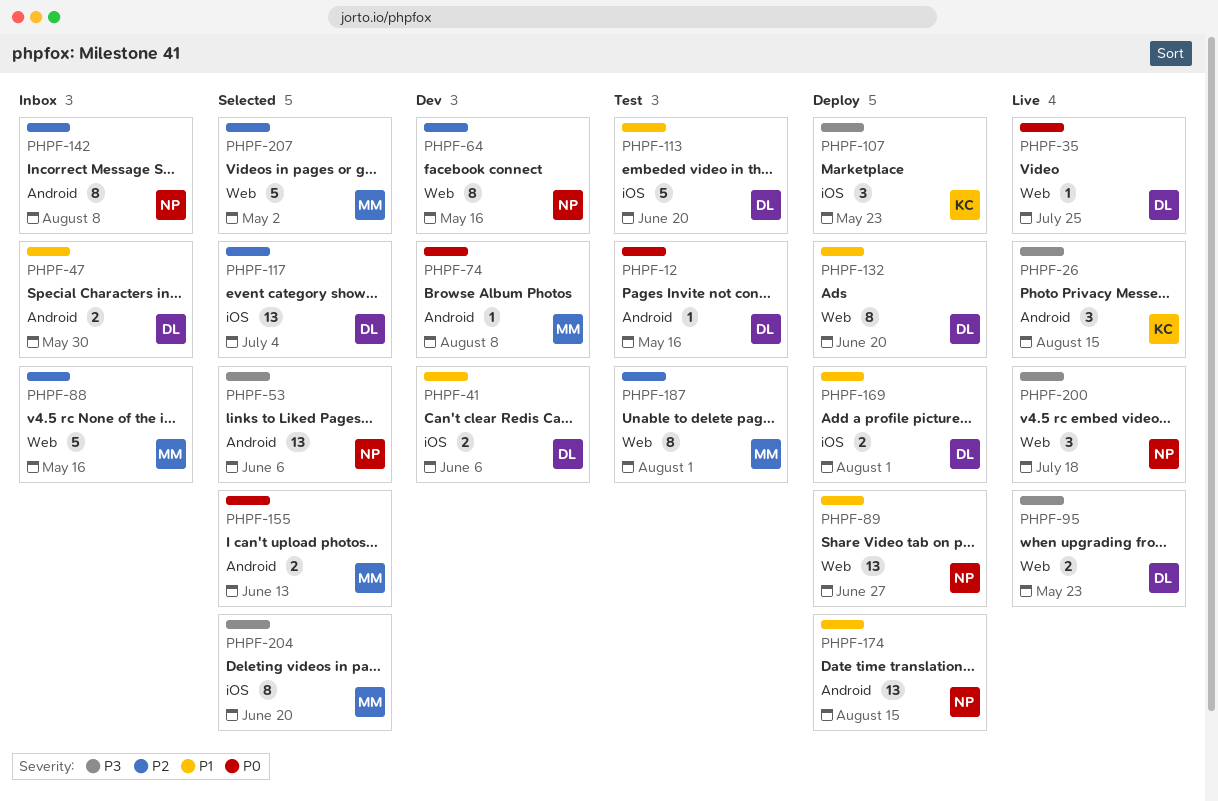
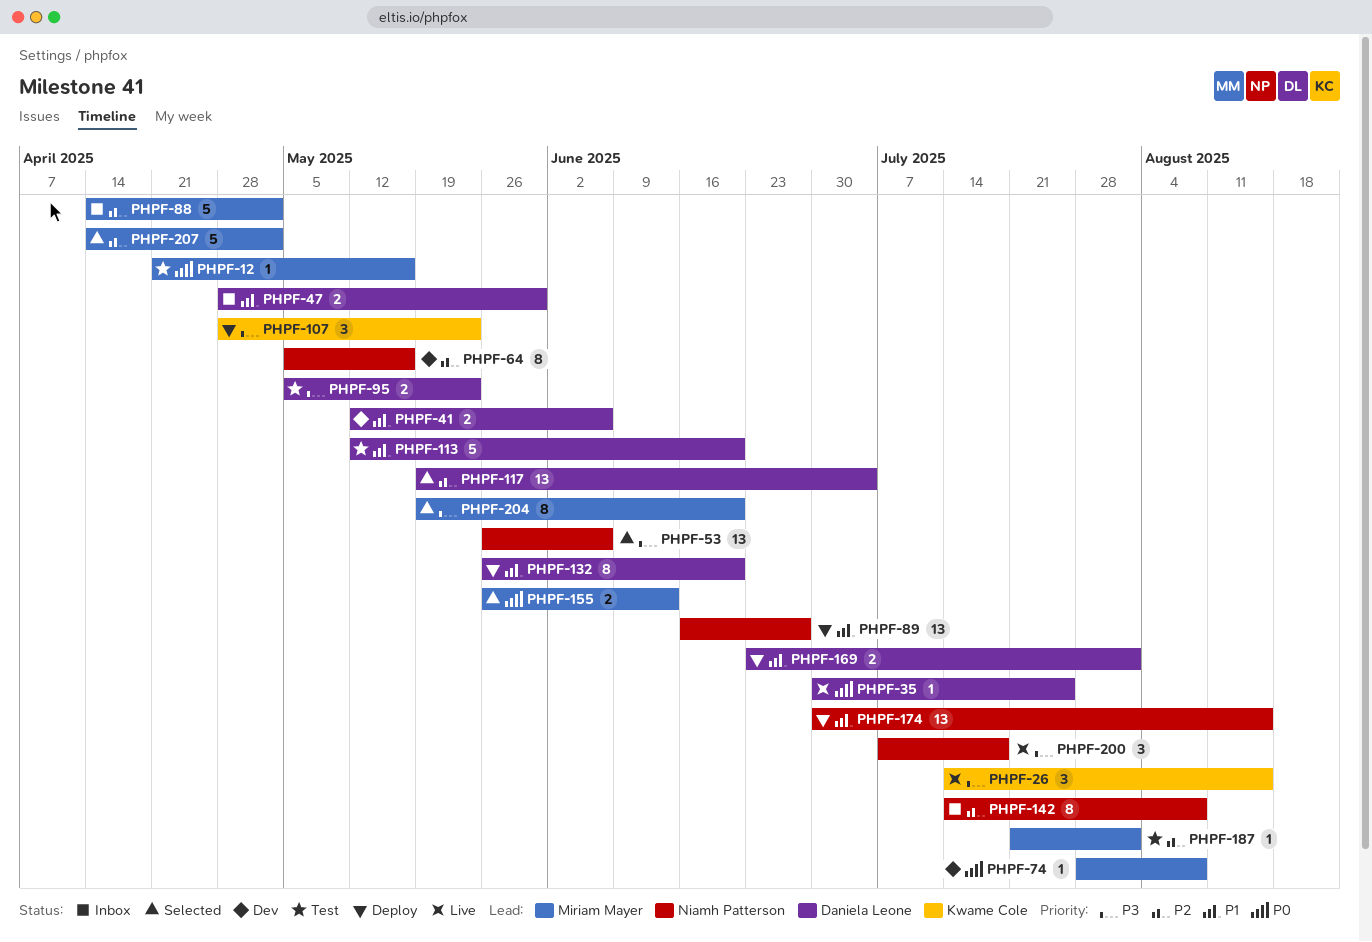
PHPF-12, owner: Daniela Leone -> Miriam Mayer
PHPF-88, due: May 16 -> May 2
PHPF-95, status: Live -> Test
PHPF-187, estimate: 8 -> 1

